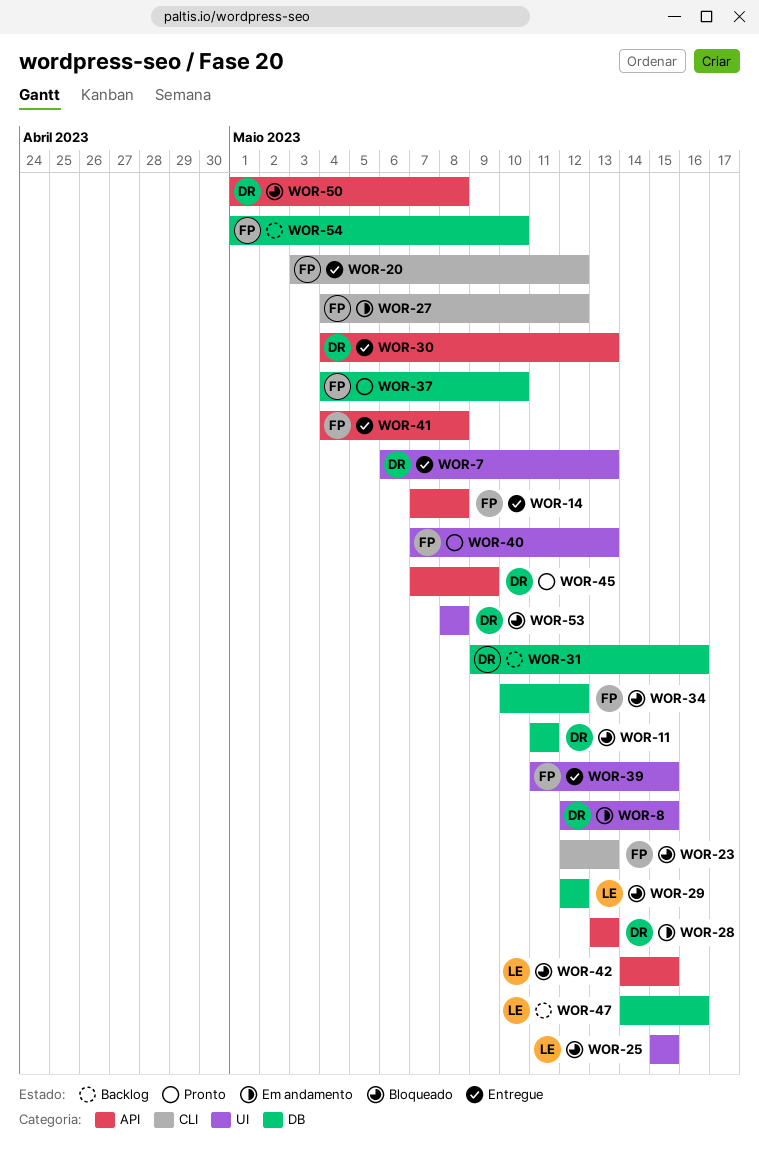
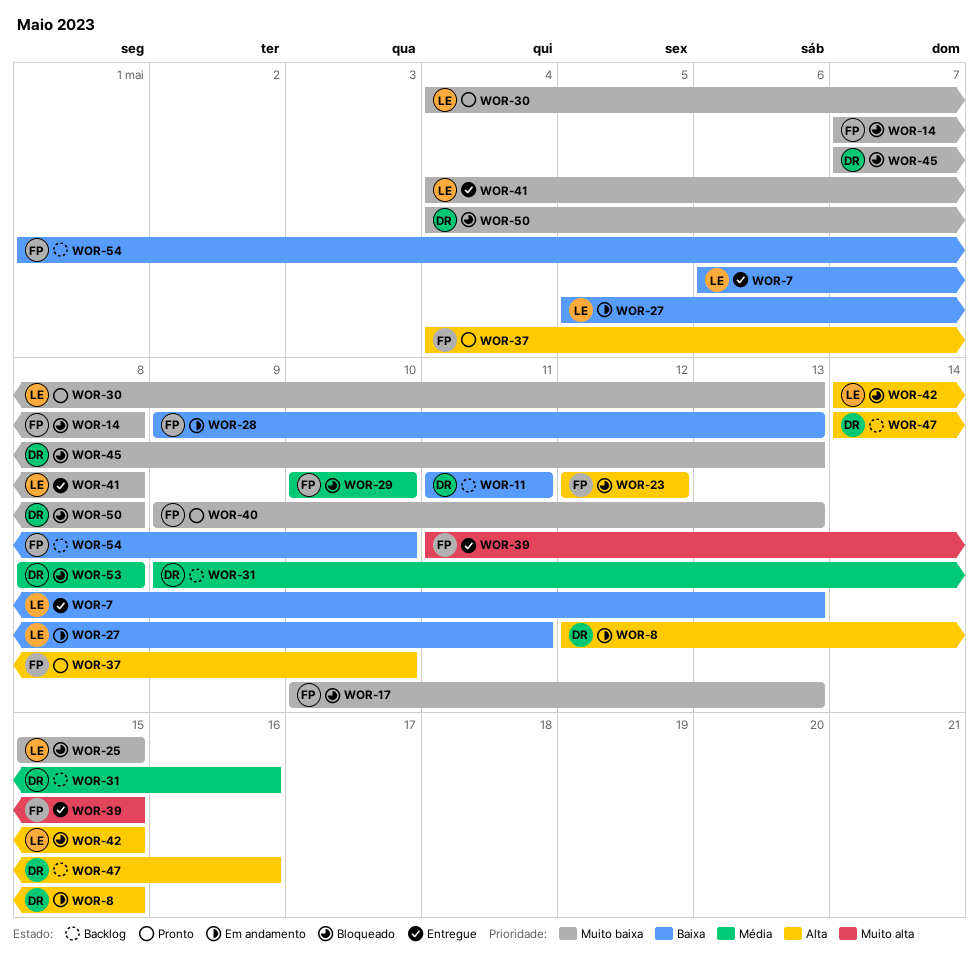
WOR-7, owner: DR -> LE
WOR-11, status: Bloqueado -> Backlog
WOR-14, status: Entregue -> Bloqueado
WOR-17: none -> present
WOR-20: present -> none
WOR-23, due: May 13 -> May 12
WOR-27, owner: FP -> LE
WOR-27, start: May 4 -> May 5
WOR-27, due: May 12 -> May 11
WOR-28, owner: DR -> FP
WOR-28, start: May 13 -> May 9
WOR-29, owner: LE -> FP
WOR-29, start: May 12 -> May 10
WOR-29, due: May 12 -> May 10
WOR-30, status: Entregue -> Pronto
WOR-30, owner: DR -> LE
WOR-34: present -> none
WOR-40, start: May 7 -> May 9
WOR-41, owner: FP -> LE
WOR-45, status: Pronto -> Bloqueado
WOR-45, due: May 9 -> May 13
WOR-47, owner: LE -> DR
WOR-50, start: May 1 -> May 4

